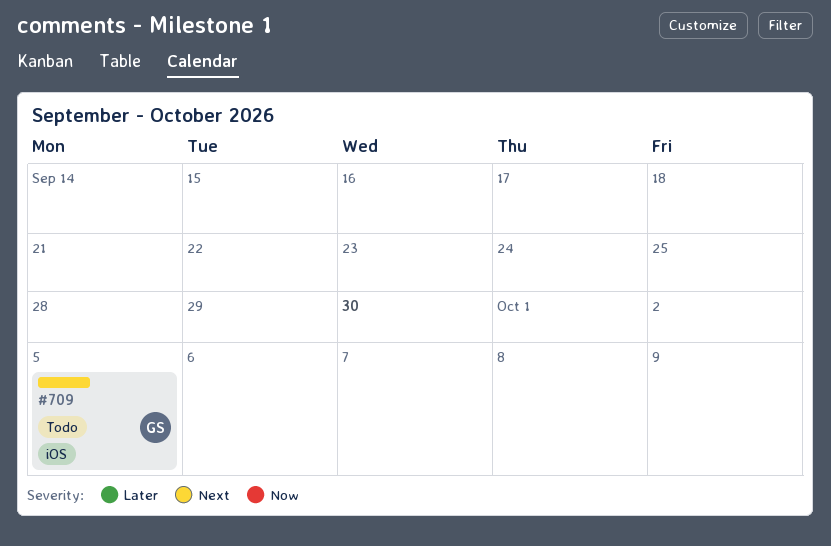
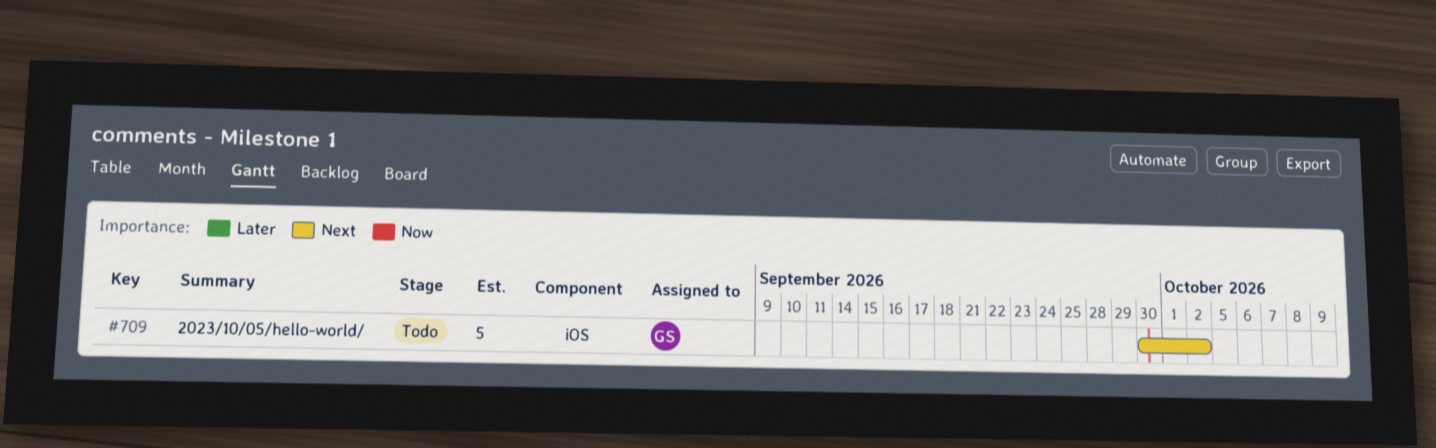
#709, due: Oct 5 -> Oct 2

